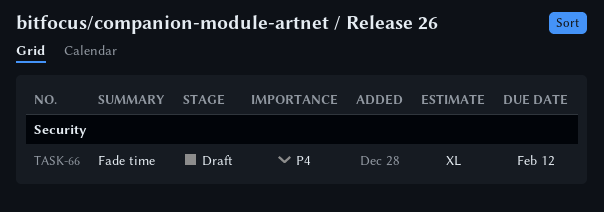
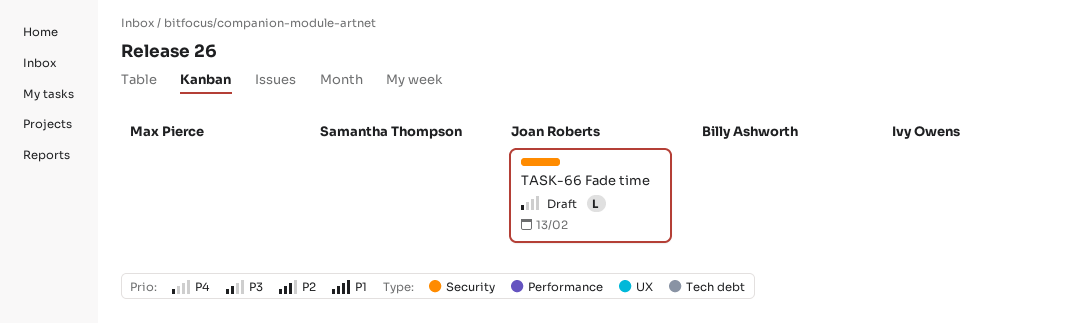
TASK-66, estimate: XL -> L
TASK-66, due: Feb 12 -> Feb 13

